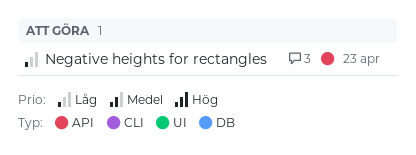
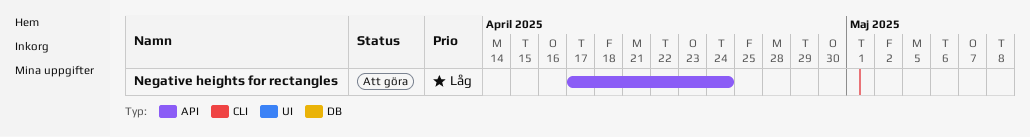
Negative heights for rectangles, due: Apr 23 -> Apr 24

